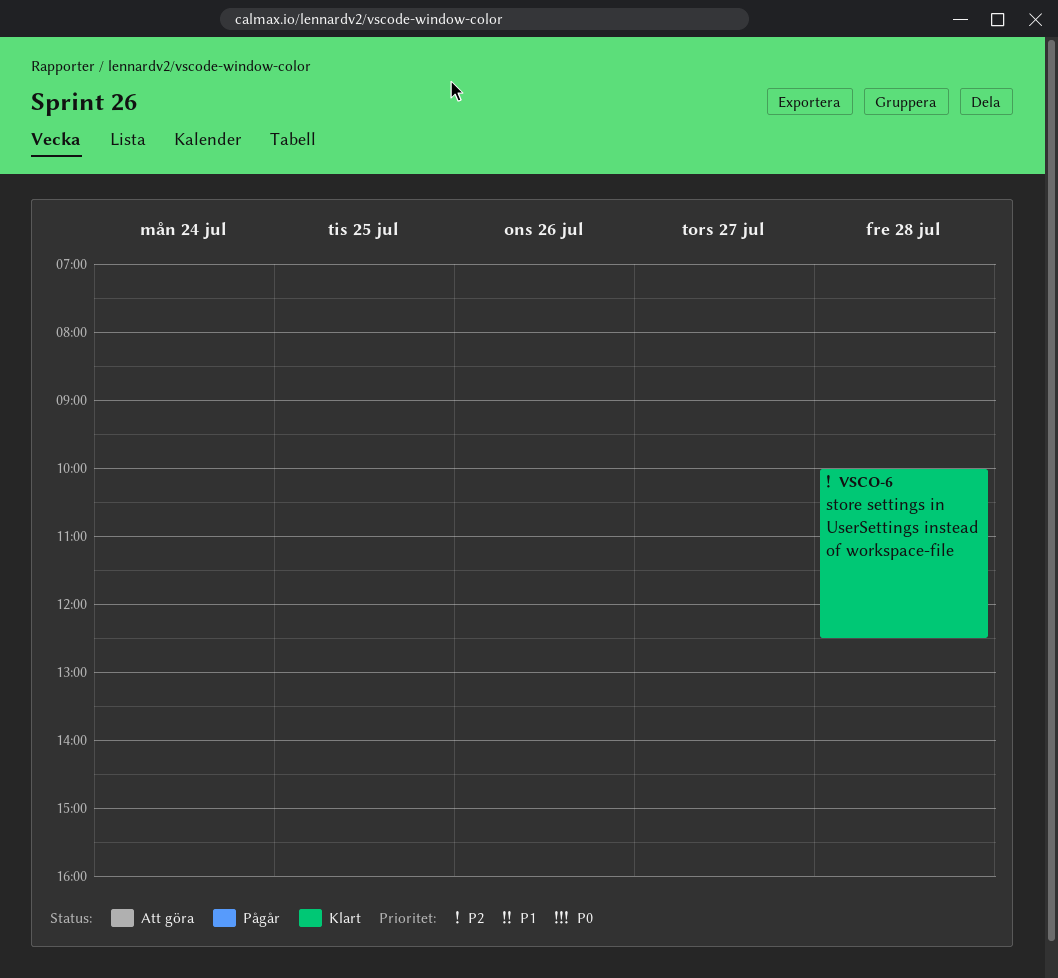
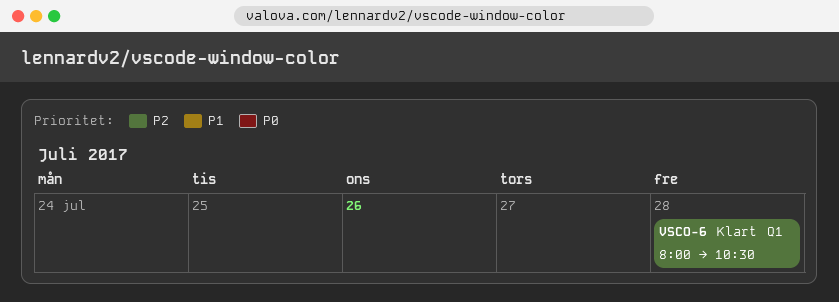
VSCO-6, begins: 10:00 -> 08:00
VSCO-6, ends: 12:30 -> 10:30

